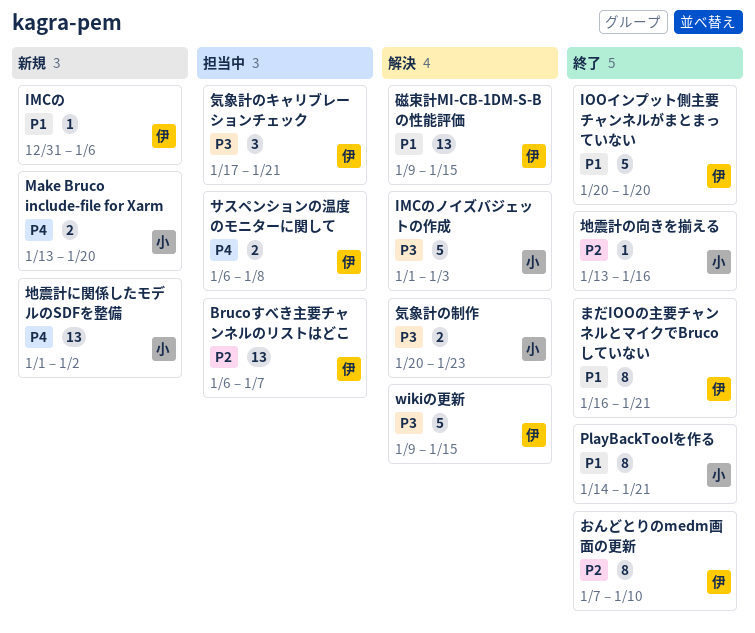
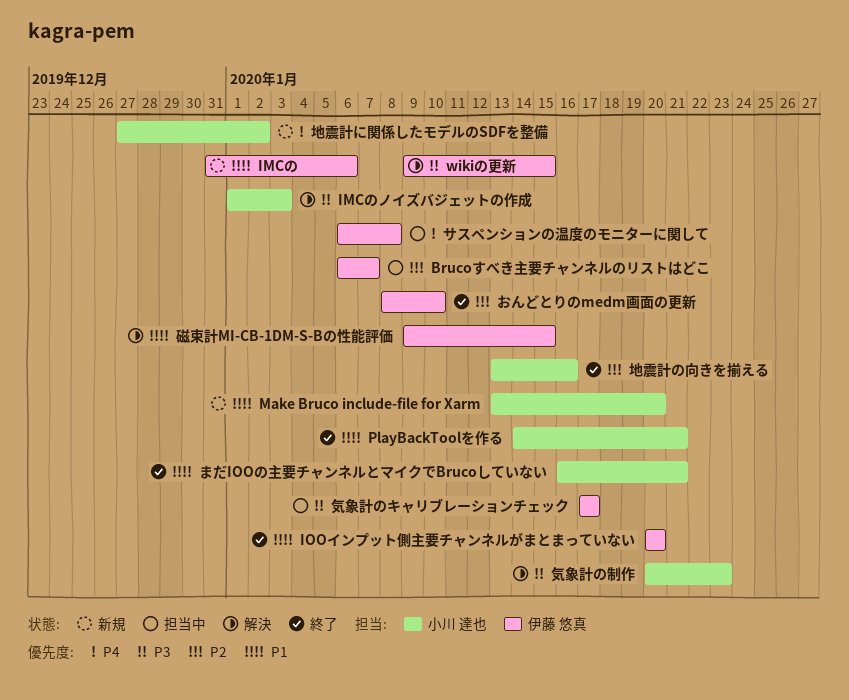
Make Bruco include-file for Xarm, priority: P4 -> P1
おんどとりのmedm画面の更新, start: Jan 7 -> Jan 8
まだIOOの主要チャンネルとマイクでBrucoしていない, owner: 伊藤 悠真 -> 小川 達也
地震計に関係したモデルのSDFを整備, start: Jan 1 -> Dec 27
気象計のキャリブレーションチェック, due: Jan 21 -> Jan 17

